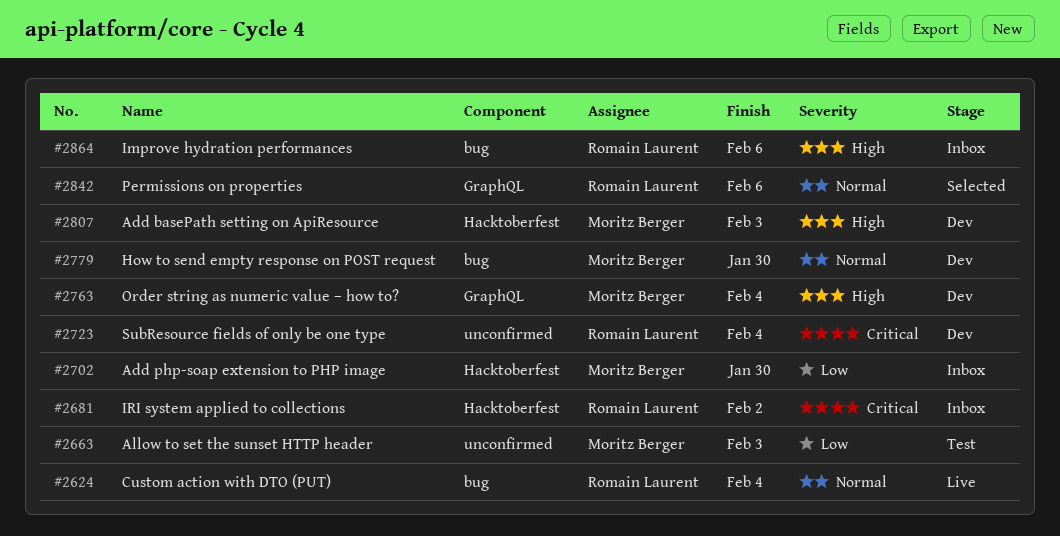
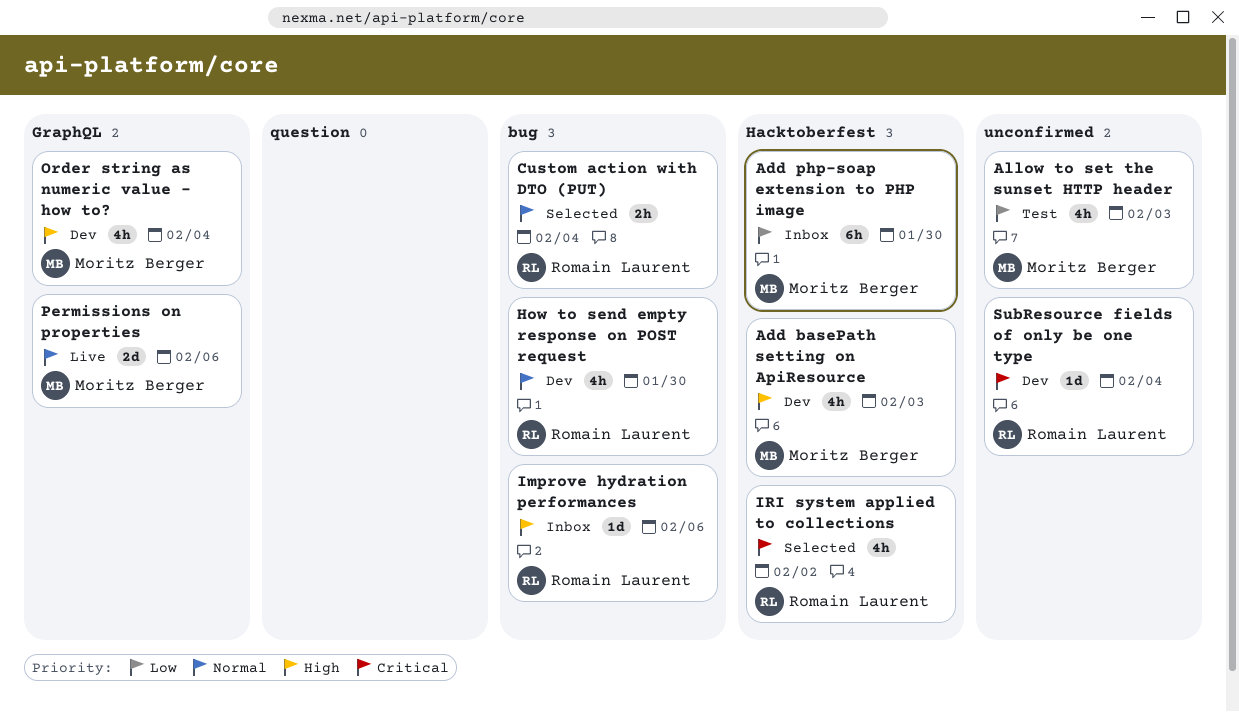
Custom action with DTO (PUT), status: Live -> Selected
How to send empty response on POST request, owner: Moritz Berger -> Romain Laurent
IRI system applied to collections, status: Inbox -> Selected
Permissions on properties, status: Selected -> Live
Permissions on properties, owner: Romain Laurent -> Moritz Berger

